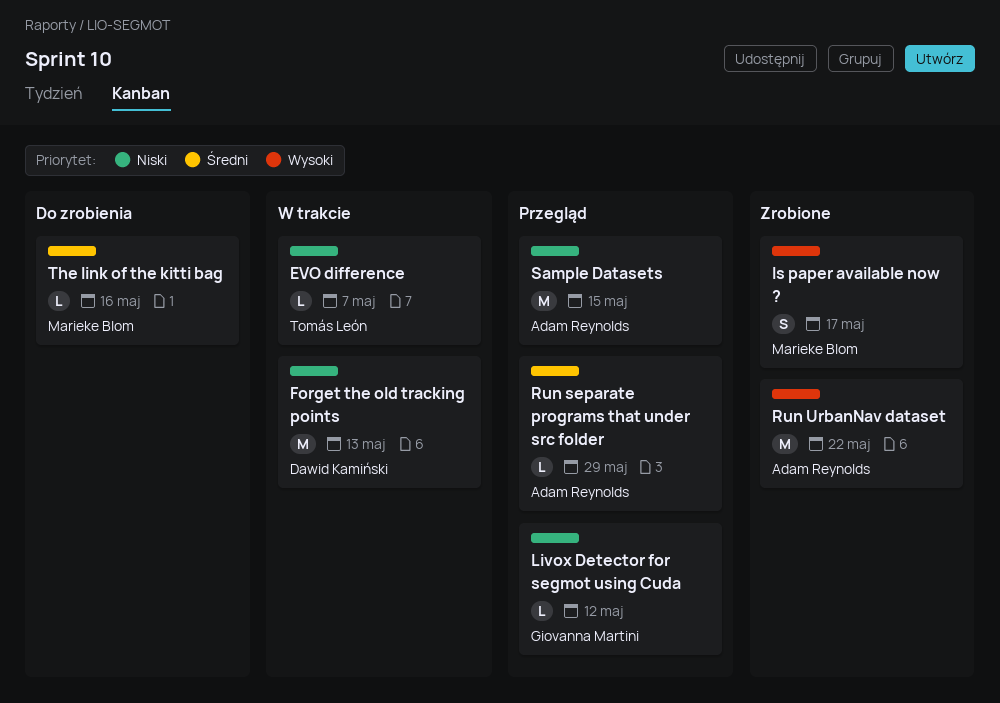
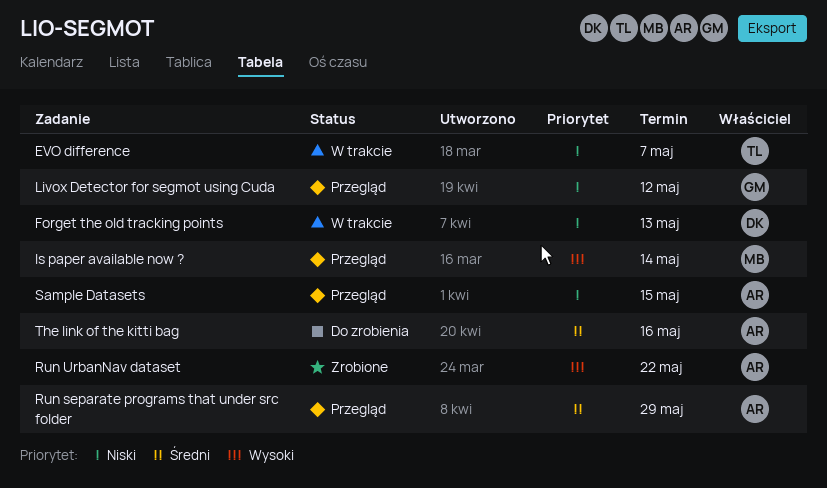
Is paper available now ?, status: Zrobione -> Przegląd
Is paper available now ?, due: May 17 -> May 14
The link of the kitti bag, owner: Marieke Blom -> Adam Reynolds

